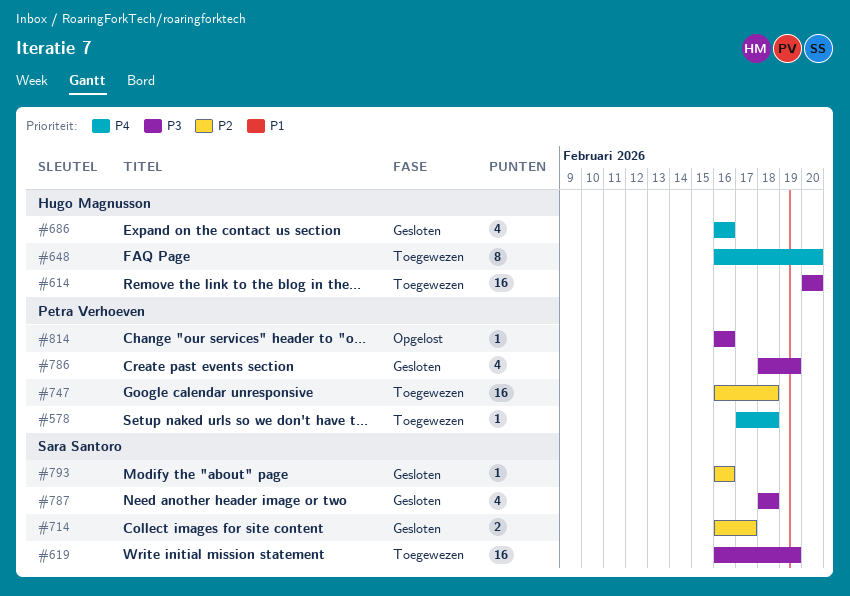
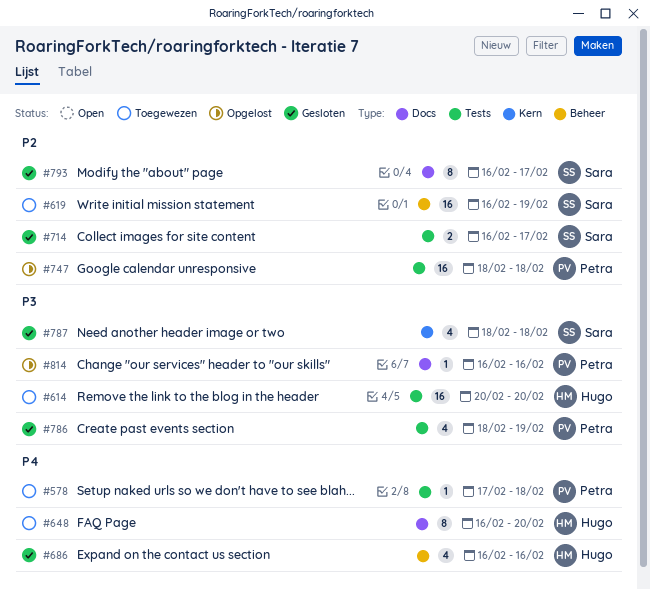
#619, priority: P3 -> P2
#747, status: Toegewezen -> Opgelost
#747, start: Feb 16 -> Feb 18
#793, estimate: 1 -> 8
#793, due: Feb 16 -> Feb 17

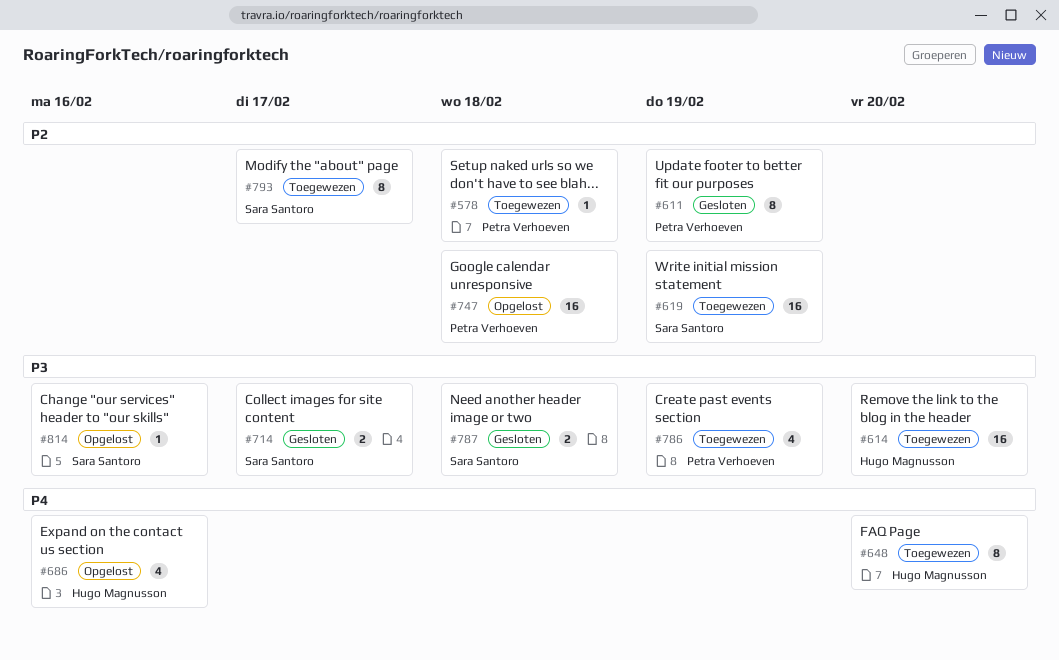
#578, priority: P4 -> P2
#611: none -> present
#686, status: Gesloten -> Opgelost
#714, priority: P2 -> P3
#786, status: Gesloten -> Toegewezen
#787, estimate: 4 -> 2
#793, status: Gesloten -> Toegewezen
#814, owner: Petra Verhoeven -> Sara Santoro

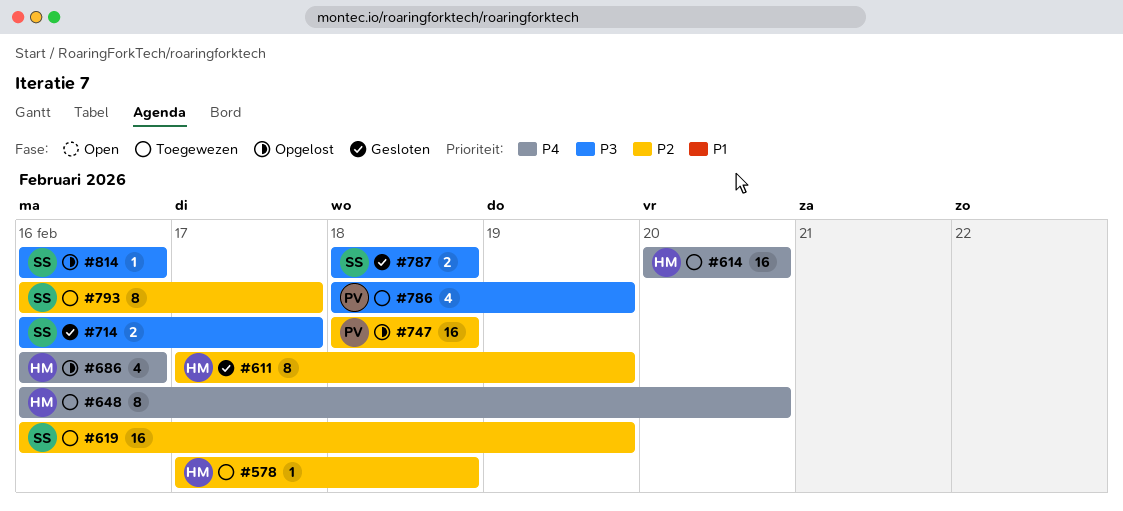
#578, owner: Petra Verhoeven -> Hugo Magnusson
#611, owner: Petra Verhoeven -> Hugo Magnusson
#614, priority: P3 -> P4

